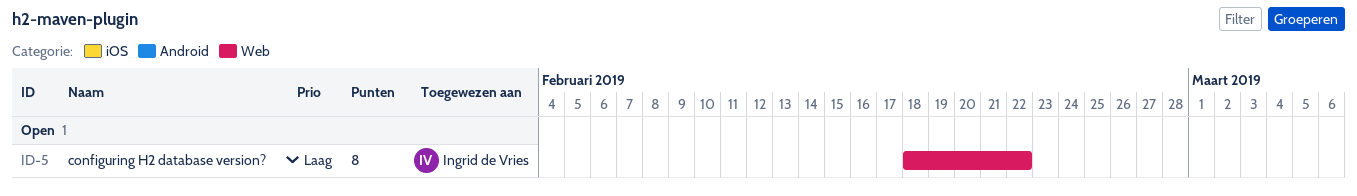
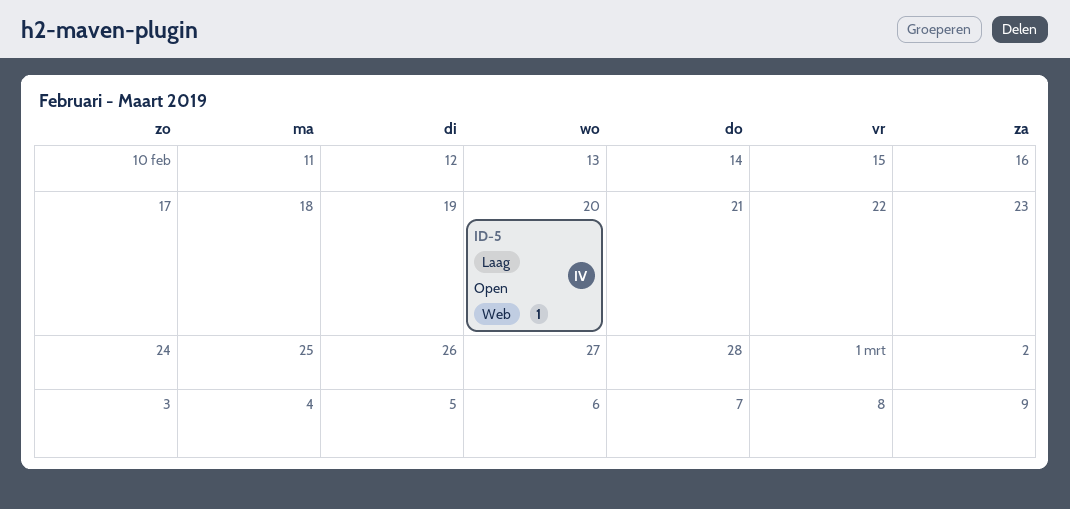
ID-5, estimate: 8 -> 1
ID-5, due: Feb 22 -> Feb 20

